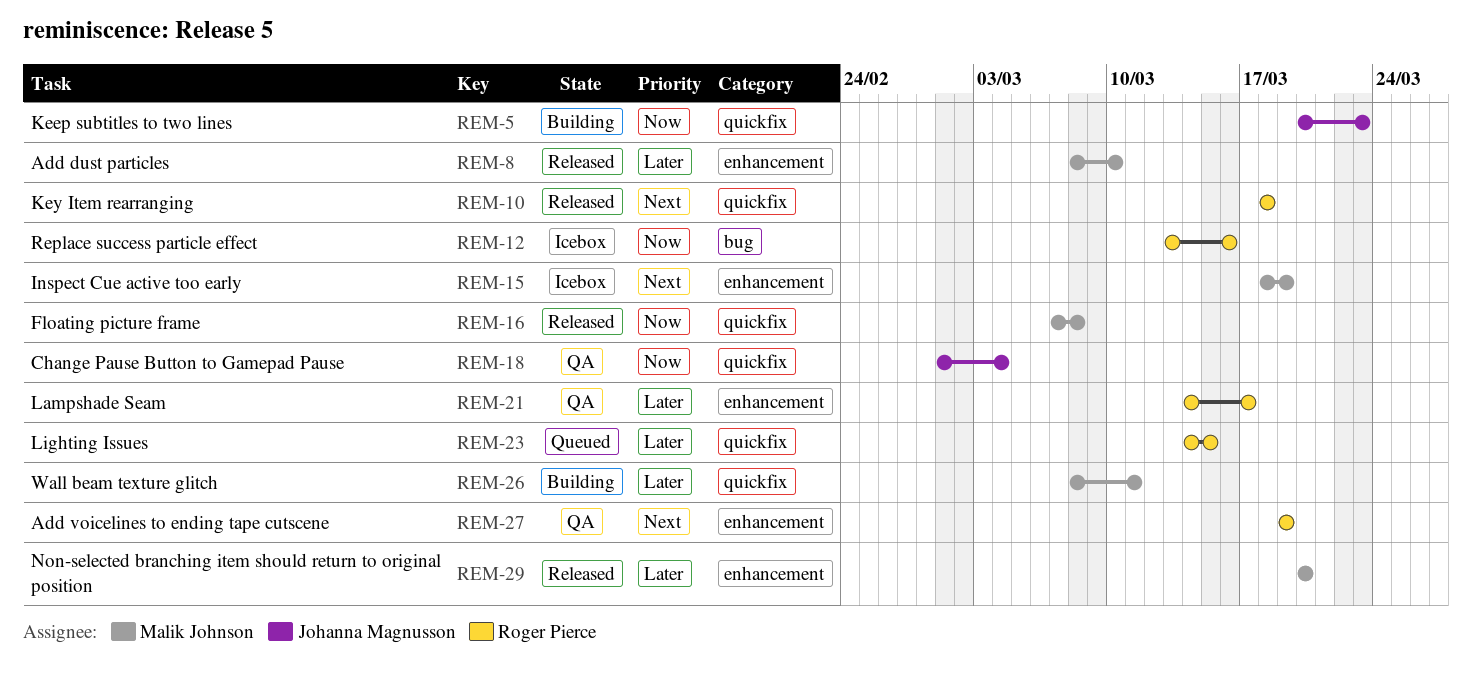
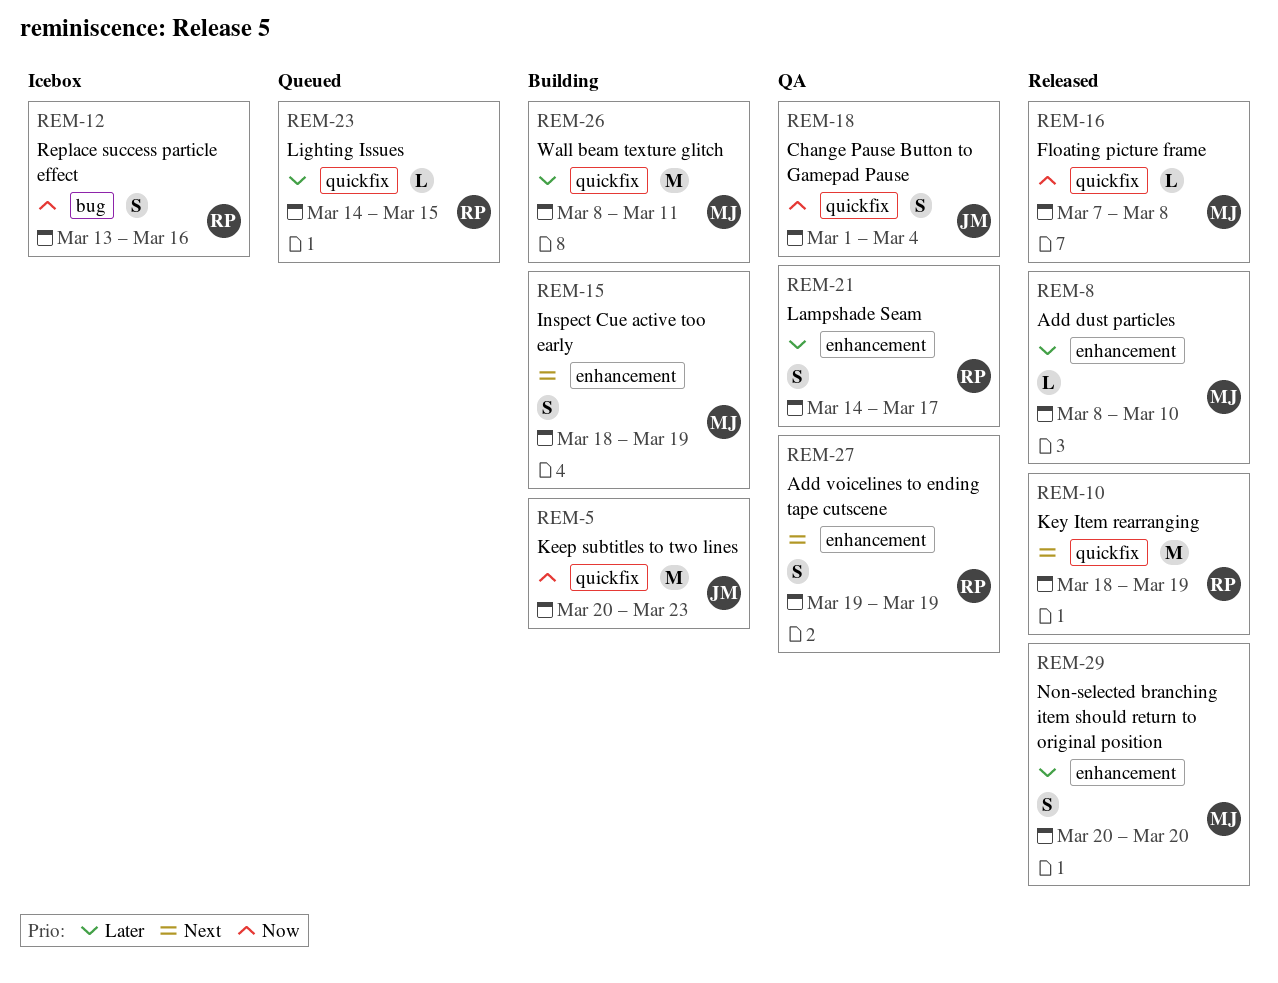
REM-10, due: Mar 18 -> Mar 19
REM-15, status: Icebox -> Building

